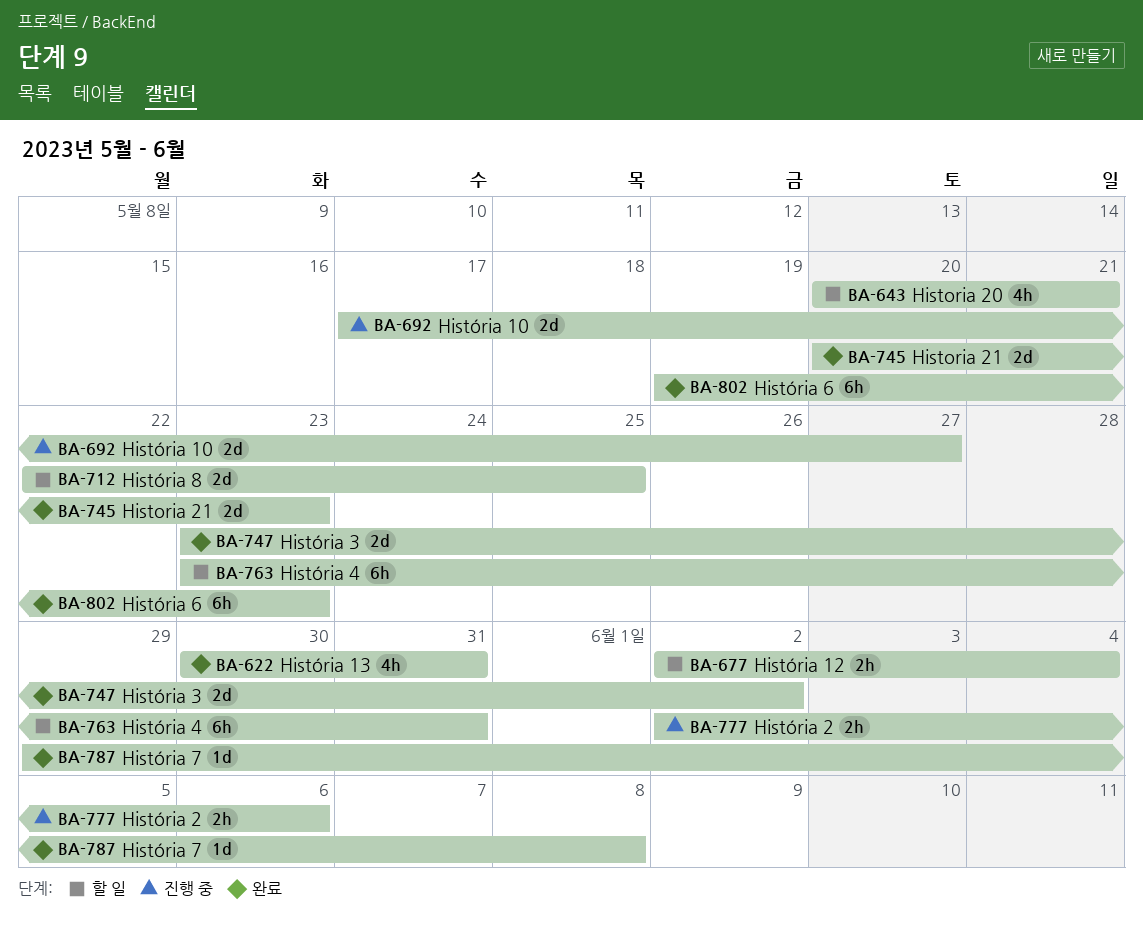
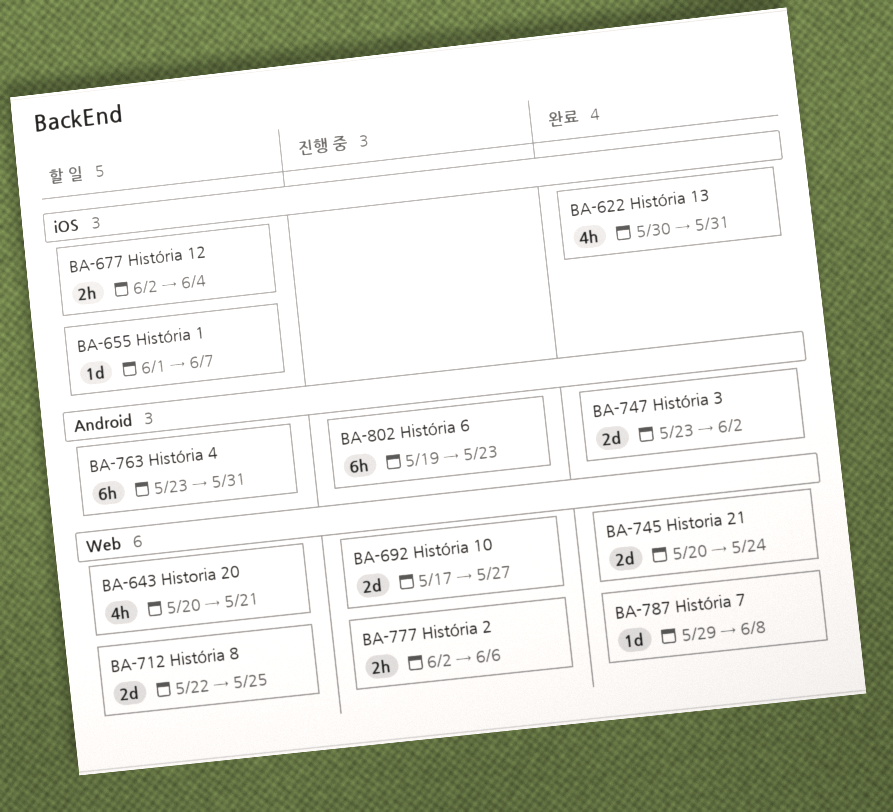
BA-655: none -> present
BA-745, due: May 23 -> May 24
BA-802, status: 완료 -> 진행 중

